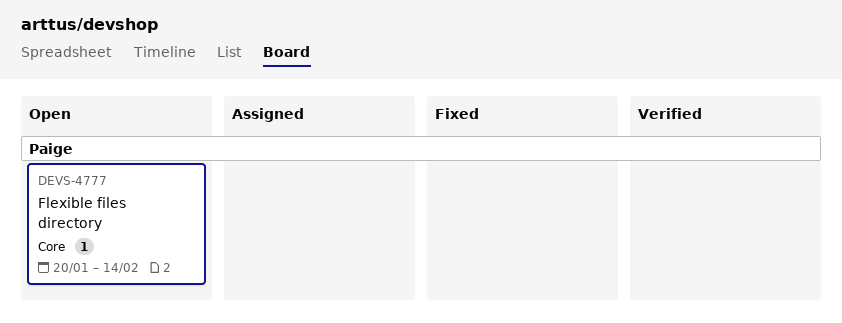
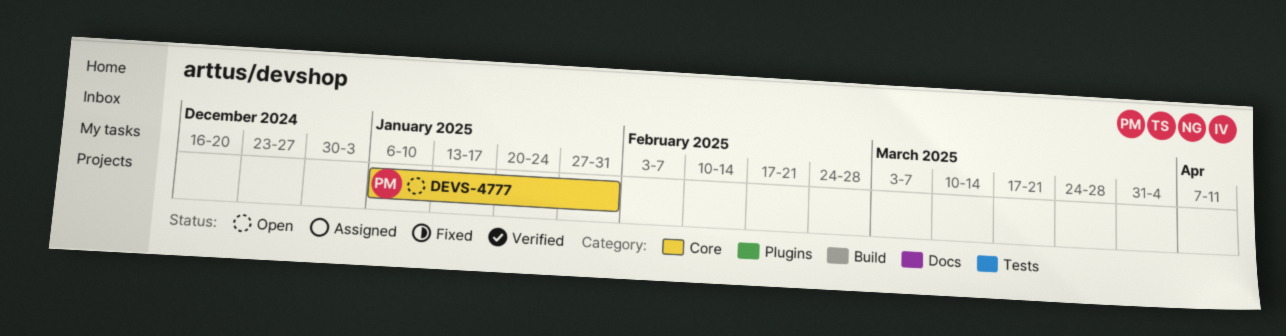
DEVS-4777, start: Jan 20 -> Jan 6
DEVS-4777, due: Feb 14 -> Jan 31

